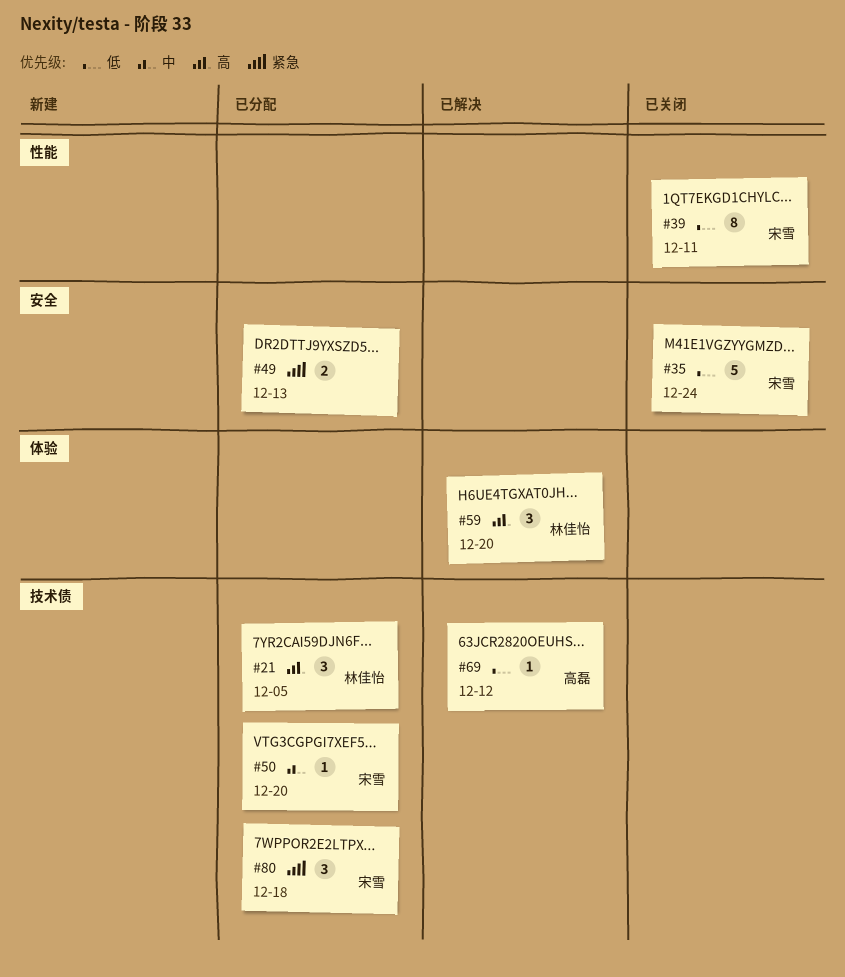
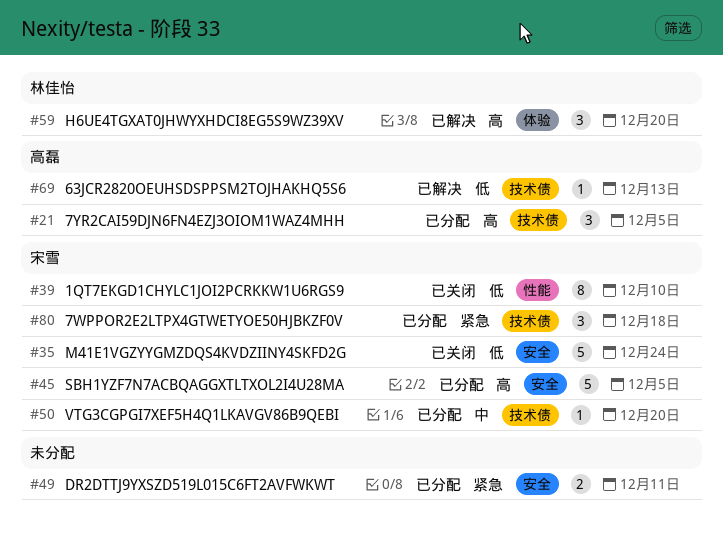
#21, owner: 林佳怡 -> 高磊
#39, due: Dec 11 -> Dec 10
#45: none -> present
#49, due: Dec 13 -> Dec 11
#69, due: Dec 12 -> Dec 13

